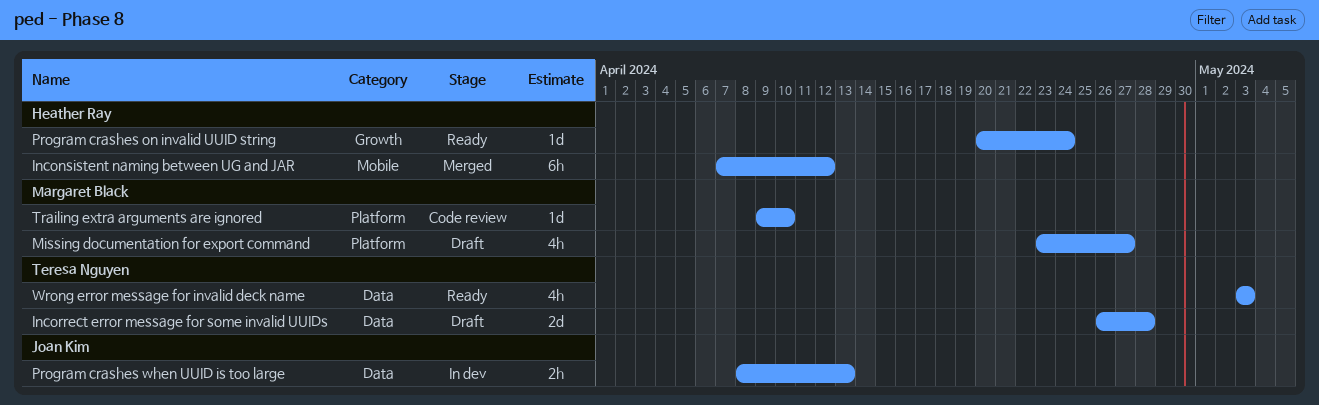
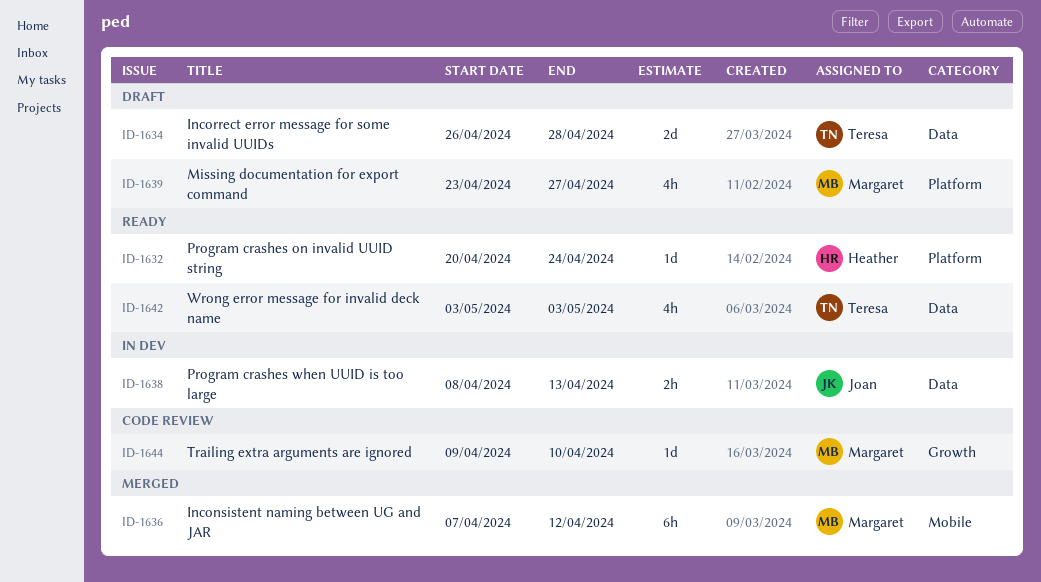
Inconsistent naming between UG and JAR, owner: Heather Ray -> Margaret Black
Program crashes on invalid UUID string, label: Growth -> Platform
Trailing extra arguments are ignored, label: Platform -> Growth

